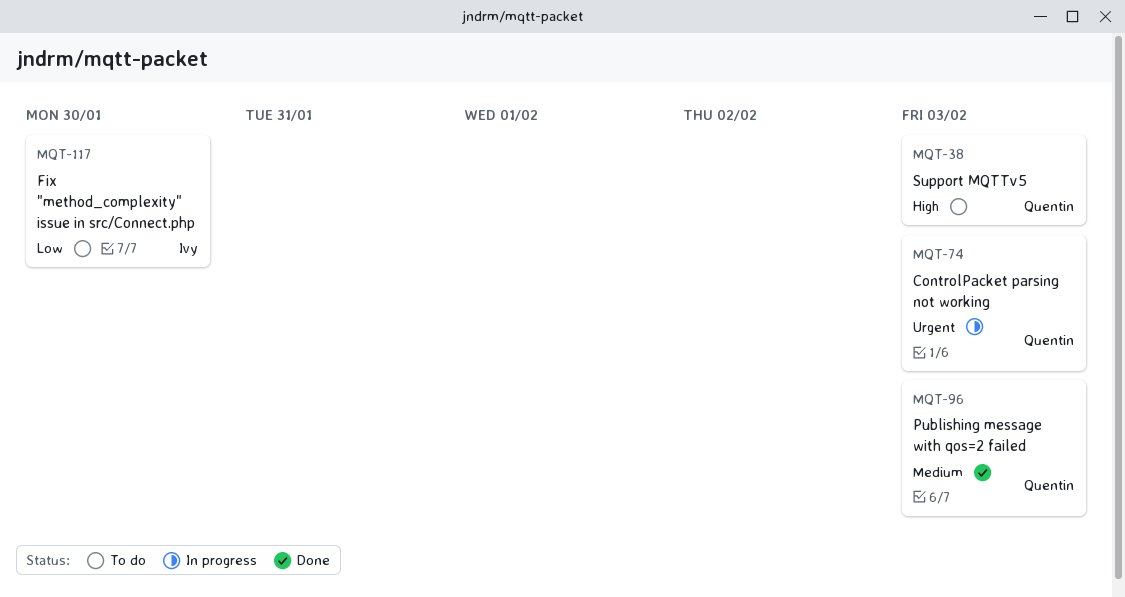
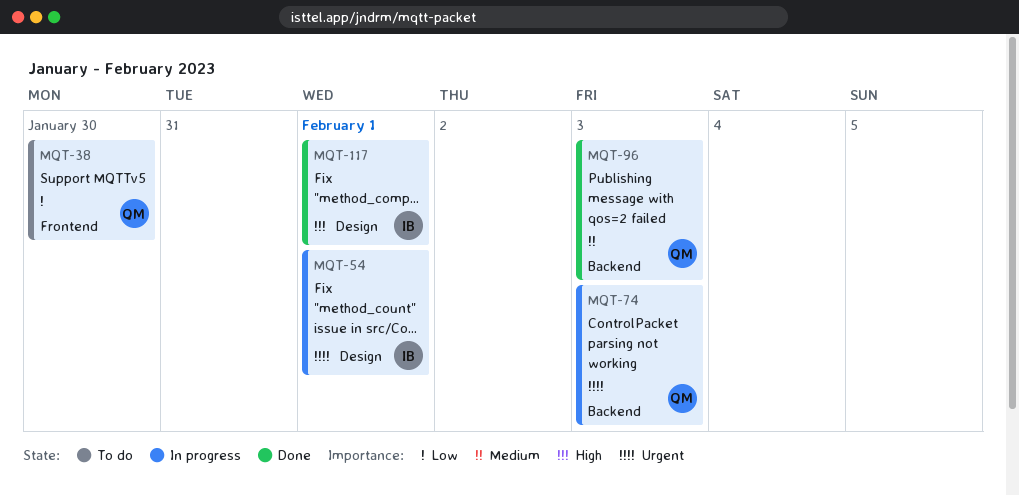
MQT-38, priority: High -> Low
MQT-38, due: Feb 3 -> Jan 30
MQT-54: none -> present
MQT-117, status: To do -> Done
MQT-117, priority: Low -> High
MQT-117, due: Jan 30 -> Feb 1

